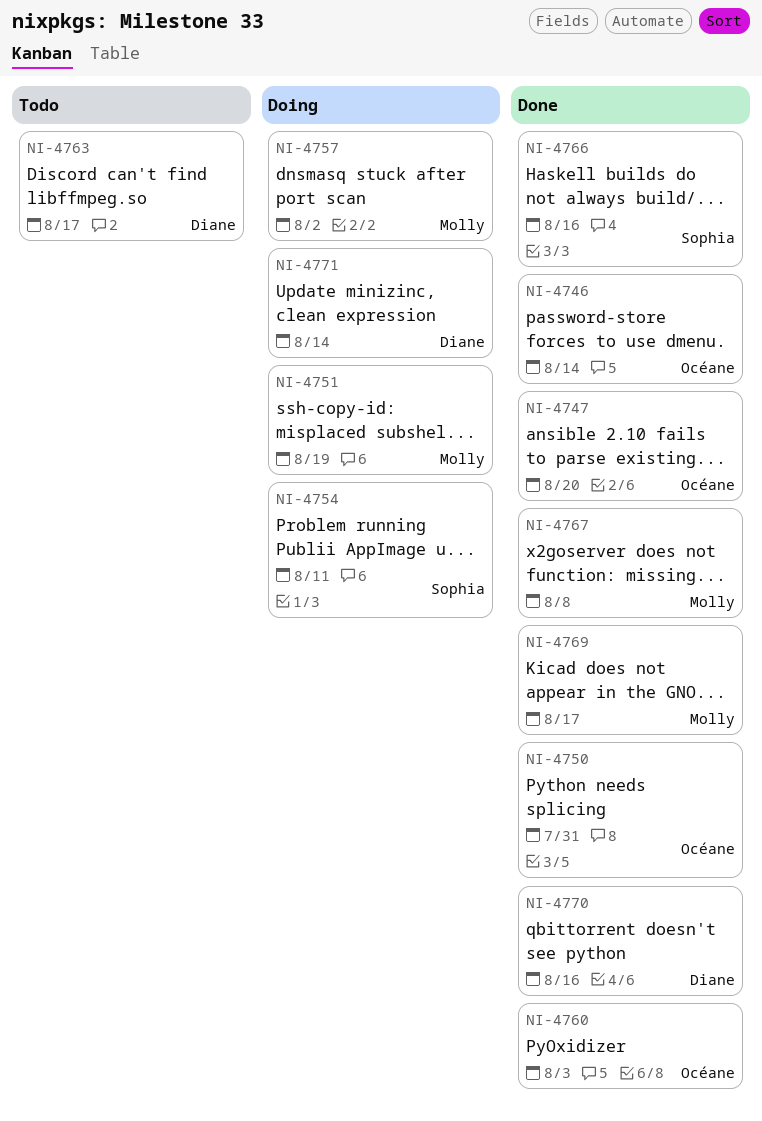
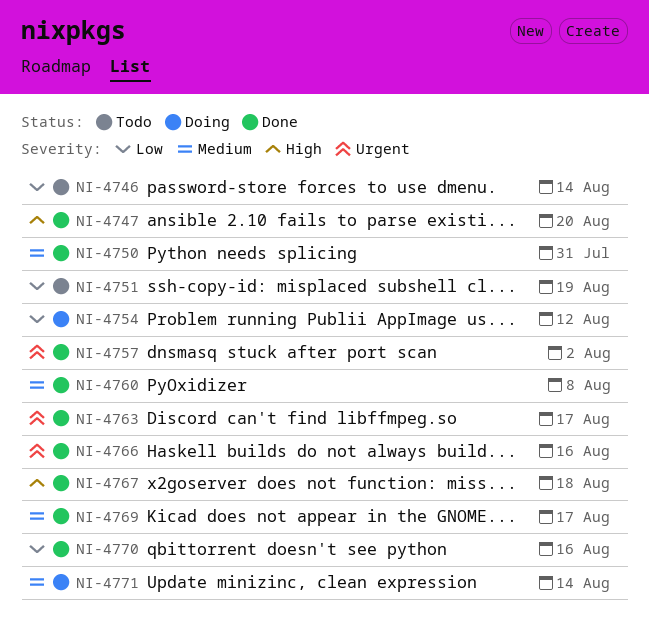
NI-4746, status: Done -> Todo
NI-4751, status: Doing -> Todo
NI-4754, due: Aug 11 -> Aug 12
NI-4757, status: Doing -> Done
NI-4760, due: Aug 3 -> Aug 8
NI-4763, status: Todo -> Done
NI-4767, due: Aug 8 -> Aug 18

